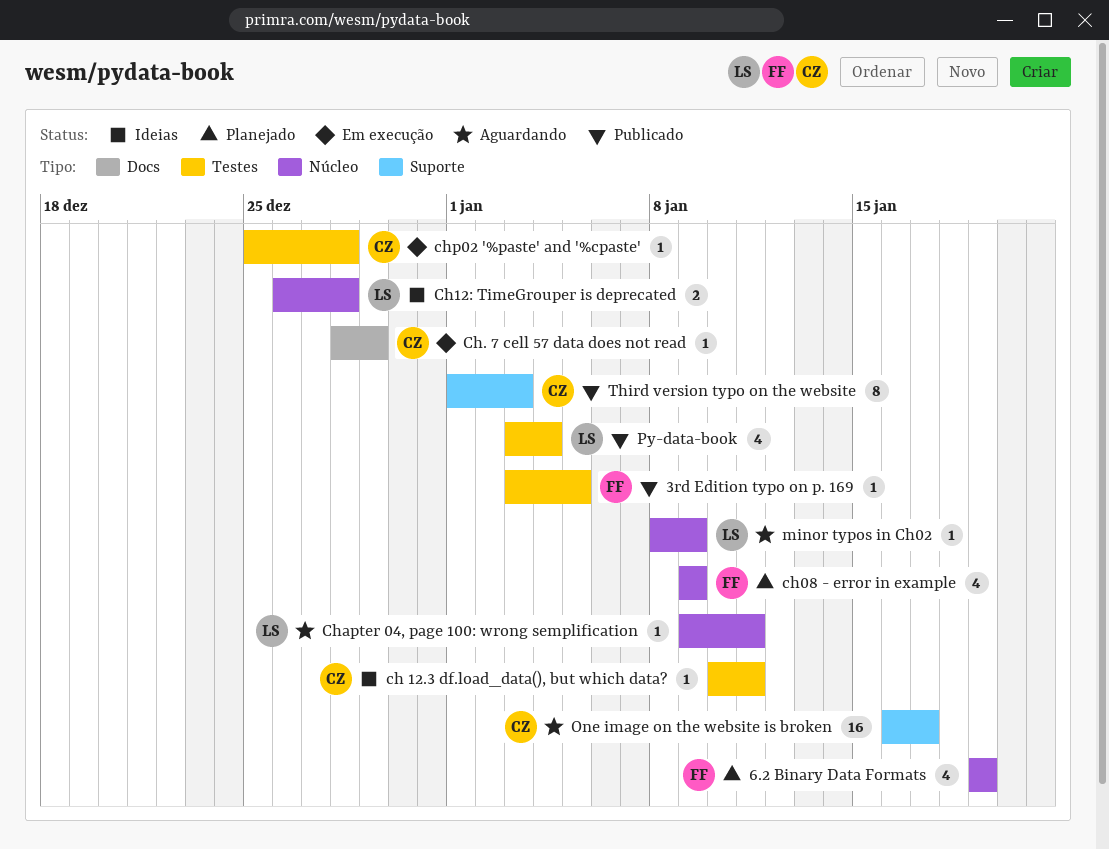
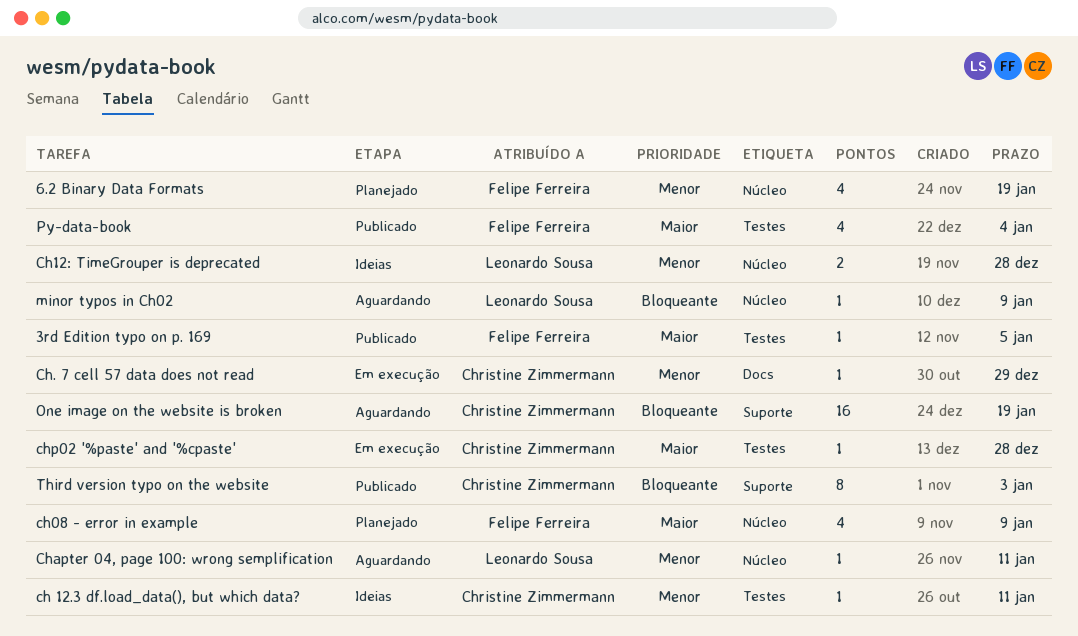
One image on the website is broken, due: Jan 17 -> Jan 19
Py-data-book, owner: Leonardo Sousa -> Felipe Ferreira

